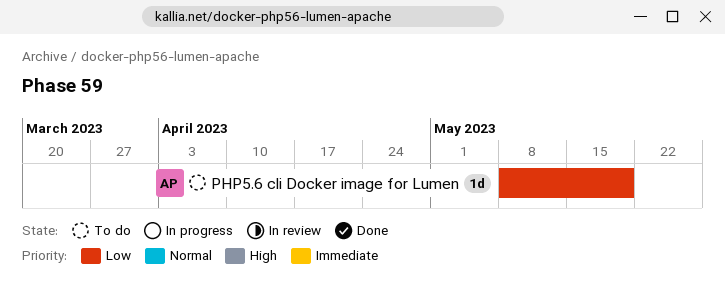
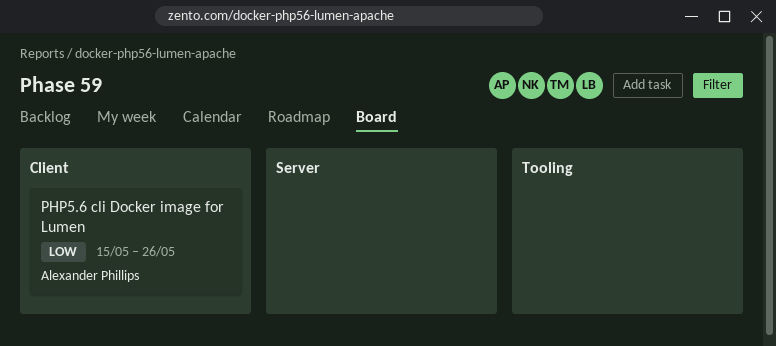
PHP5.6 cli Docker image for Lumen, start: May 8 -> May 15
PHP5.6 cli Docker image for Lumen, due: May 19 -> May 26

